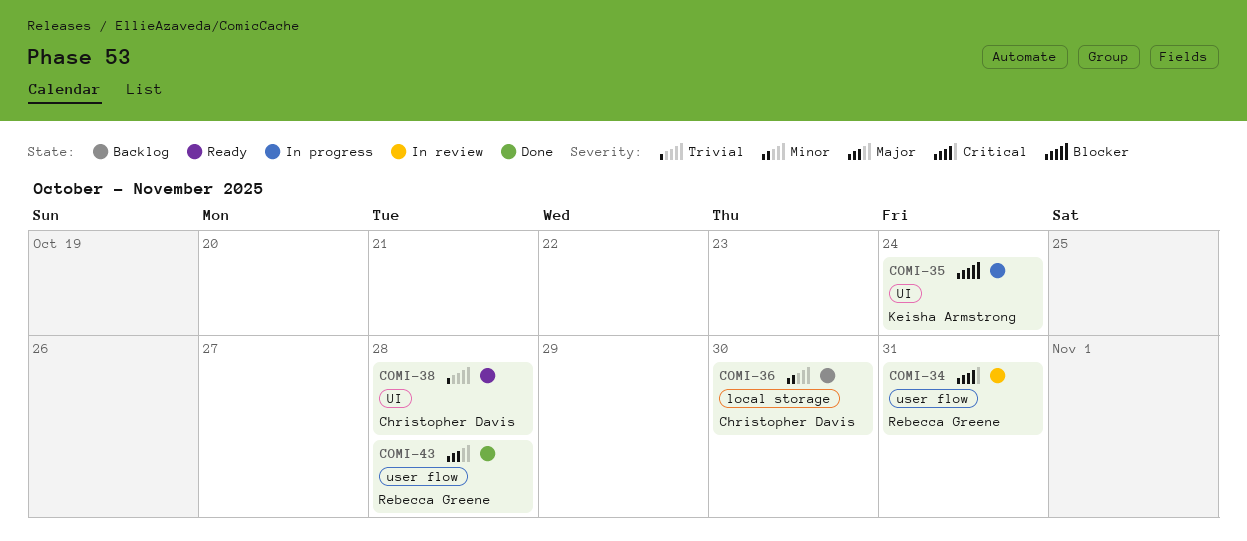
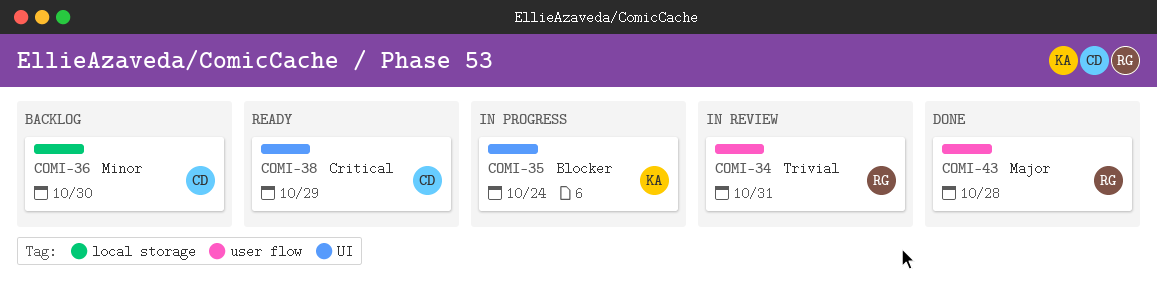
COMI-34, priority: Critical -> Trivial
COMI-38, priority: Trivial -> Critical
COMI-38, due: Oct 28 -> Oct 29

